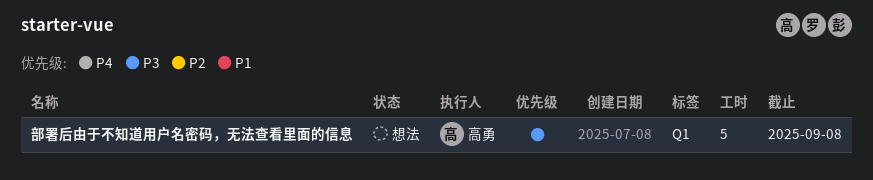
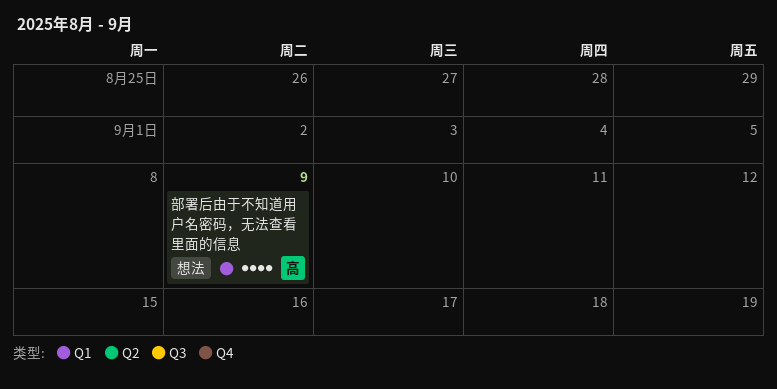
部署后由于不知道用户名密码，无法查看里面的信息, estimate: 5 -> 4
部署后由于不知道用户名密码，无法查看里面的信息, due: Sep 8 -> Sep 9

